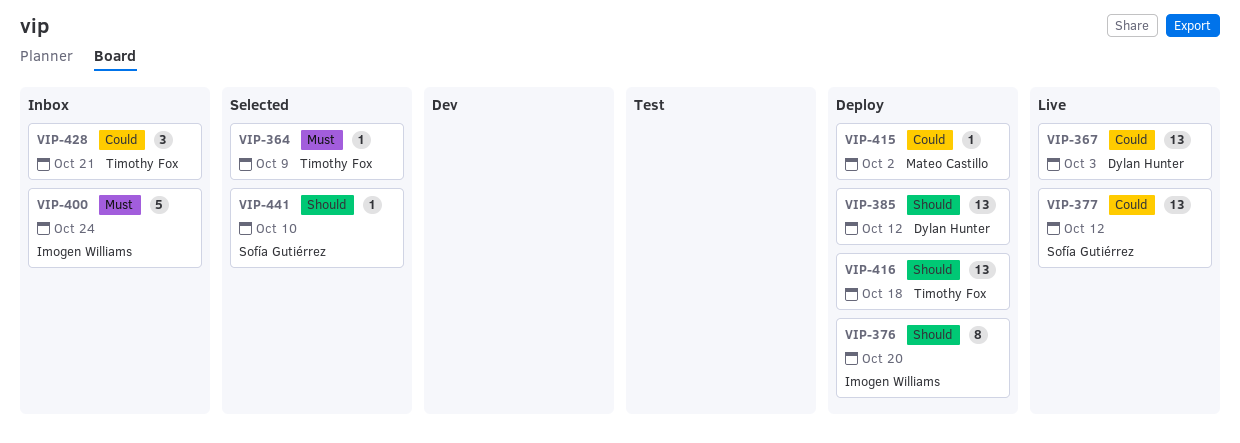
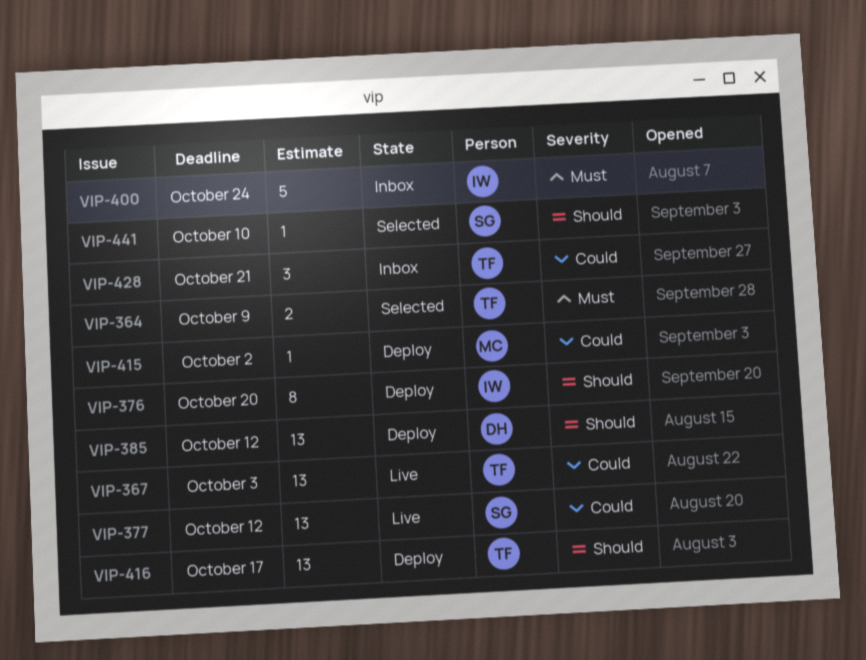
VIP-364, estimate: 1 -> 2
VIP-367, owner: Dylan Hunter -> Timothy Fox
VIP-416, due: Oct 18 -> Oct 17

